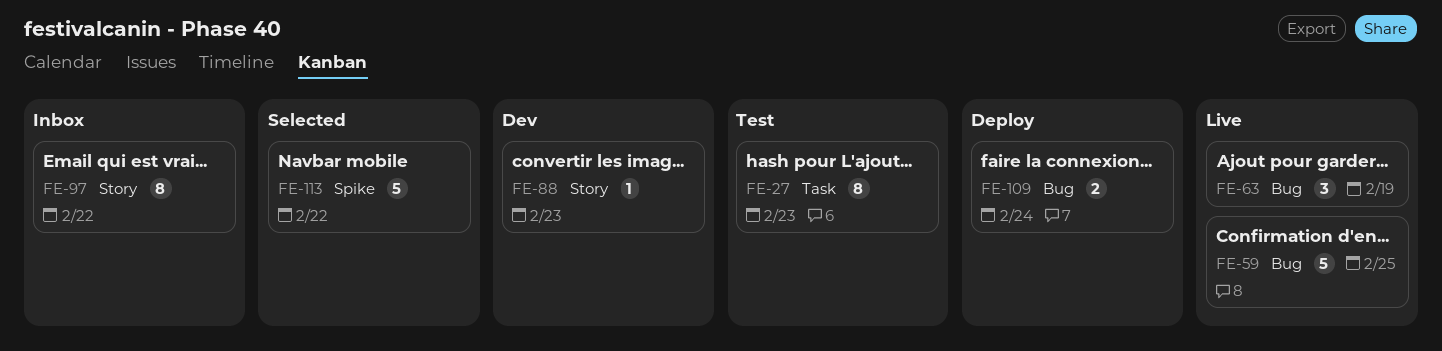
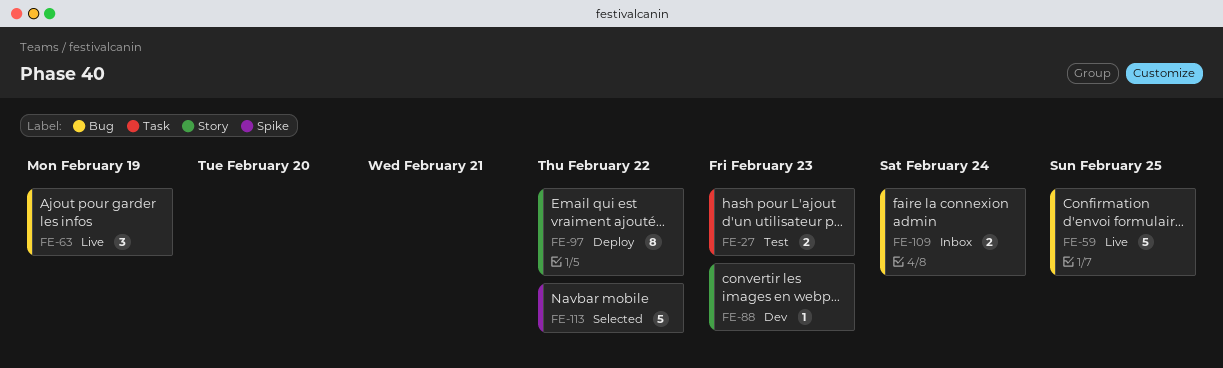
FE-27, estimate: 8 -> 2
FE-97, status: Inbox -> Deploy
FE-109, status: Deploy -> Inbox

